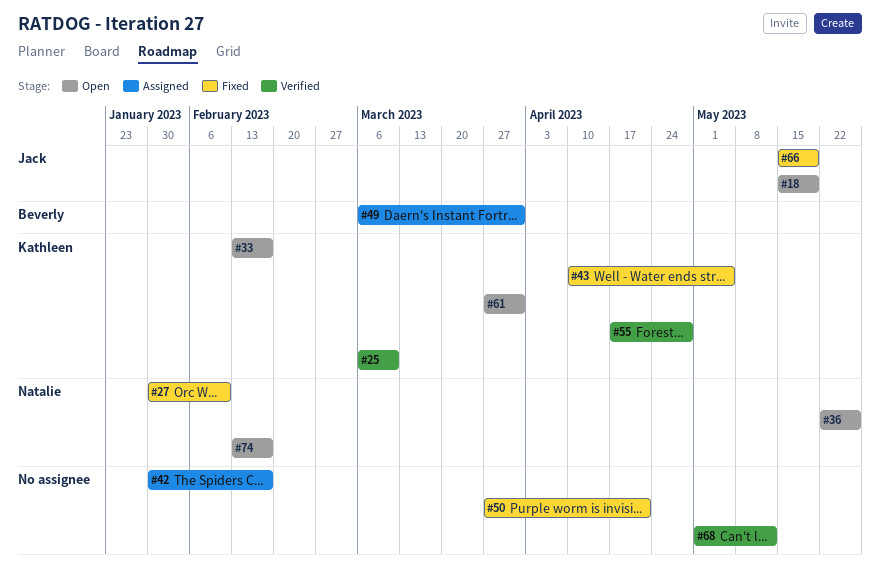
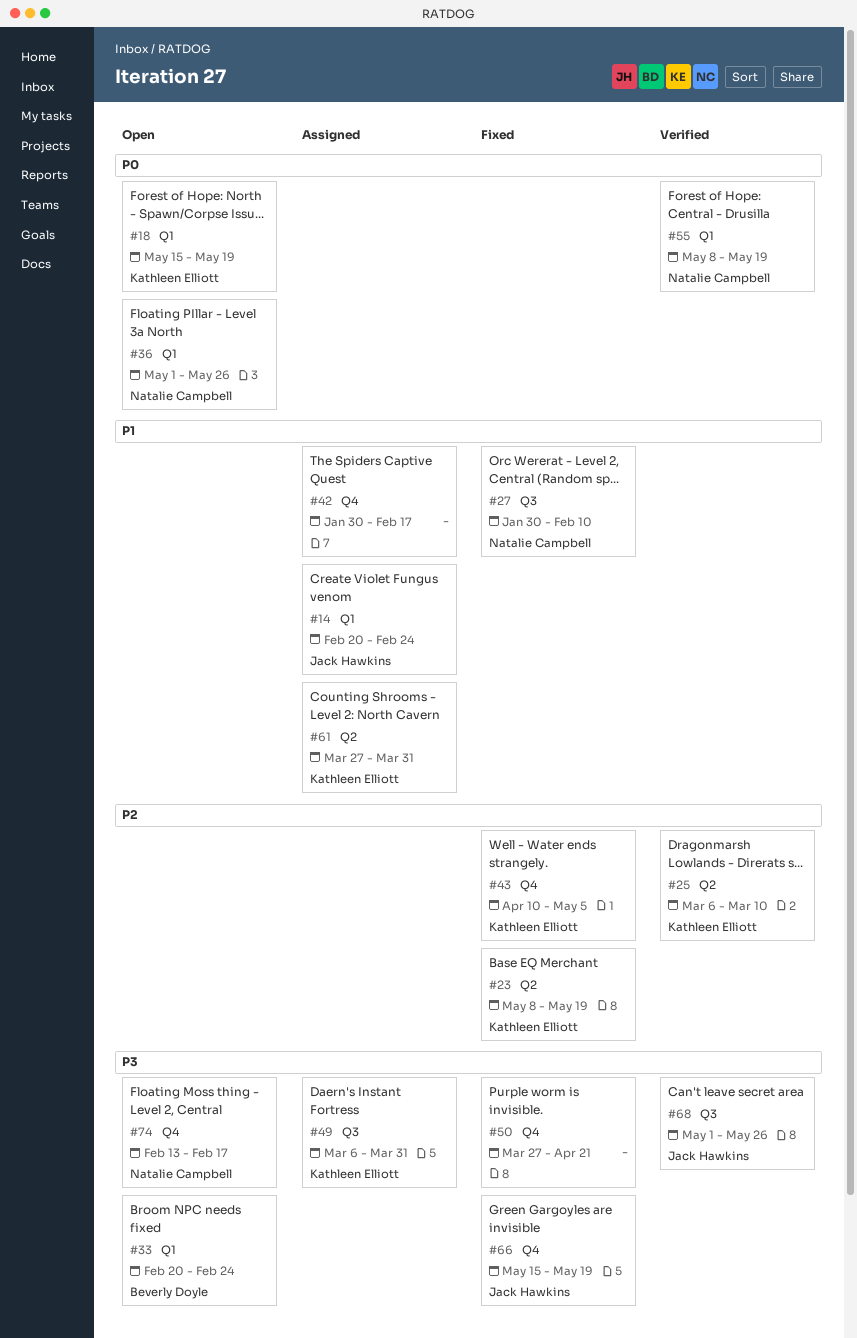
#14: none -> present
#18, owner: Jack Hawkins -> Kathleen Elliott
#23: none -> present
#33, owner: Kathleen Elliott -> Beverly Doyle
#33, start: Feb 13 -> Feb 20
#33, due: Feb 17 -> Feb 24
#36, start: May 22 -> May 1
#49, owner: Beverly Doyle -> Kathleen Elliott
#55, owner: Kathleen Elliott -> Natalie Campbell
#55, start: Apr 17 -> May 8
#55, due: Apr 28 -> May 19
#61, status: Open -> Assigned
#68, owner: none -> Jack Hawkins
#68, due: May 12 -> May 26

